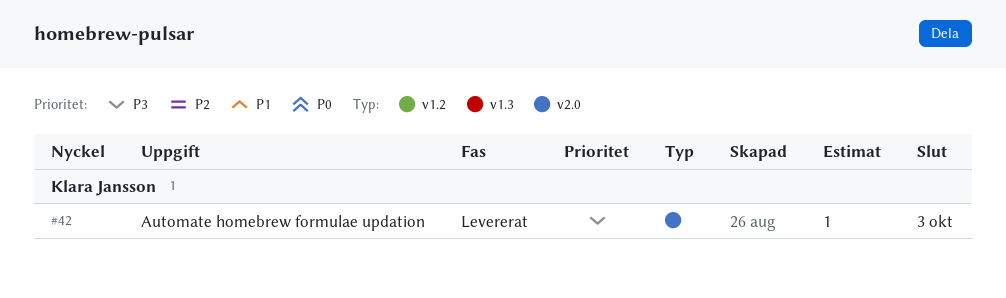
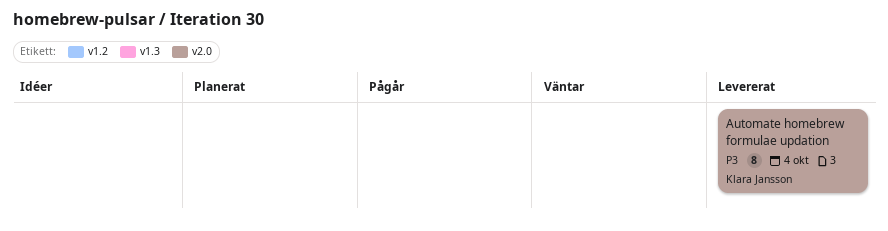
Automate homebrew formulae updation, estimate: 1 -> 8
Automate homebrew formulae updation, due: Oct 3 -> Oct 4

